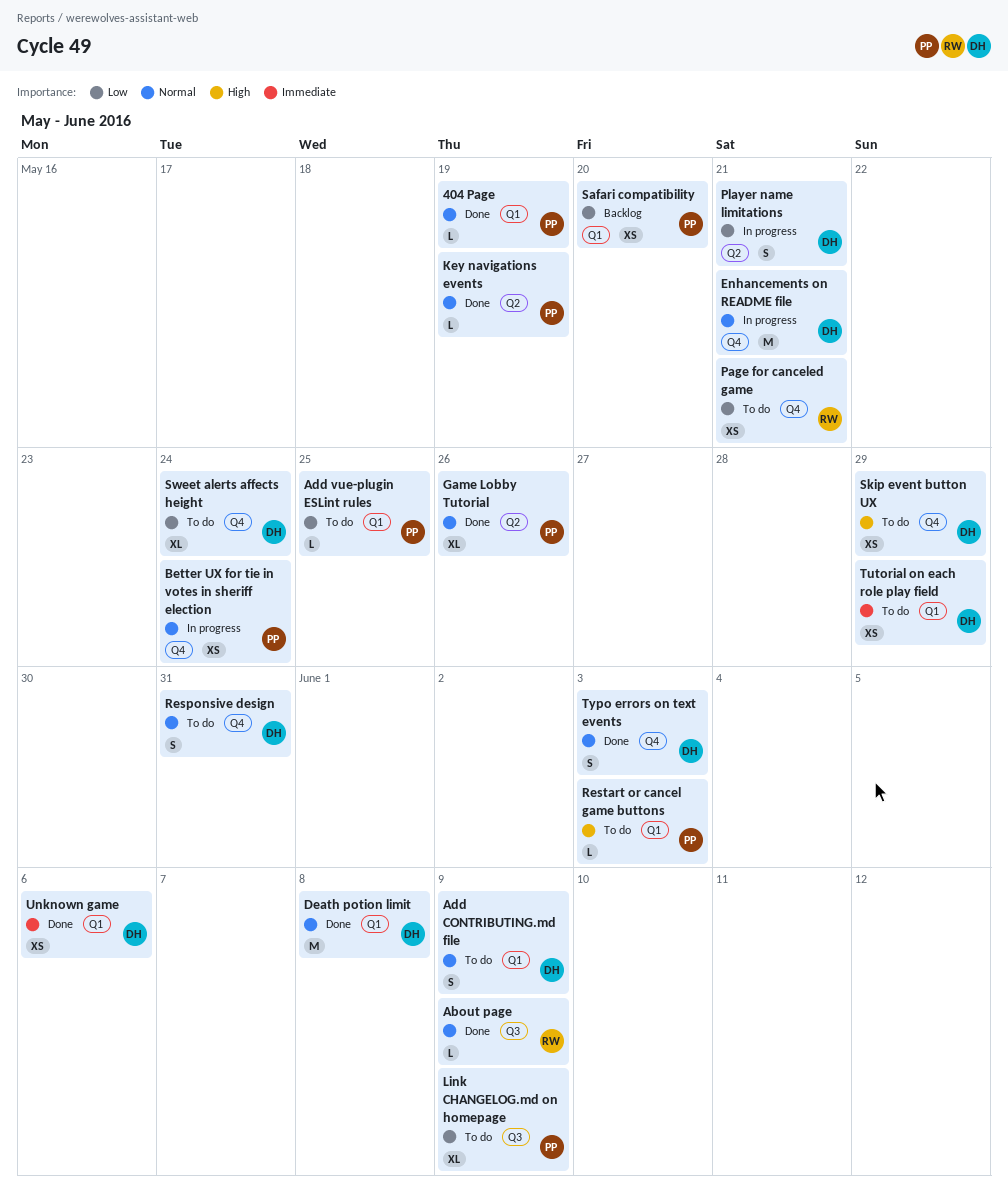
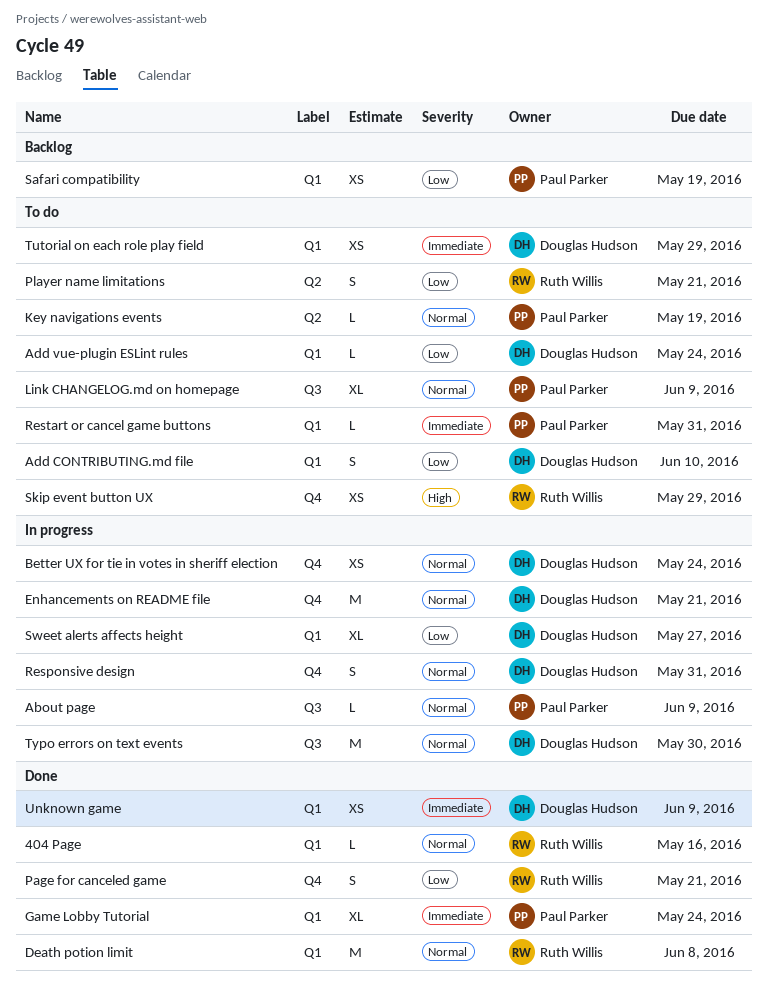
404 Page, owner: Paul Parker -> Ruth Willis
404 Page, due: May 19 -> May 16
About page, status: Done -> In progress
About page, owner: Ruth Willis -> Paul Parker
Add CONTRIBUTING.md file, priority: Normal -> Low
Add CONTRIBUTING.md file, due: Jun 9 -> Jun 10
Add vue-plugin ESLint rules, owner: Paul Parker -> Douglas Hudson
Add vue-plugin ESLint rules, due: May 25 -> May 24
Better UX for tie in votes in sheriff election, owner: Paul Parker -> Douglas Hudson
Death potion limit, owner: Douglas Hudson -> Ruth Willis
Game Lobby Tutorial, priority: Normal -> Immediate
Game Lobby Tutorial, label: Q2 -> Q1
Game Lobby Tutorial, due: May 26 -> May 24
Key navigations events, status: Done -> To do
Link CHANGELOG.md on homepage, priority: Low -> Normal
Page for canceled game, status: To do -> Done
Page for canceled game, estimate: XS -> S
Player name limitations, status: In progress -> To do
Player name limitations, owner: Douglas Hudson -> Ruth Willis
Responsive design, status: To do -> In progress
Restart or cancel game buttons, priority: High -> Immediate
Restart or cancel game buttons, due: Jun 3 -> May 31
Safari compatibility, due: May 20 -> May 19
Skip event button UX, owner: Douglas Hudson -> Ruth Willis
Sweet alerts affects height, status: To do -> In progress
Sweet alerts affects height, label: Q4 -> Q1
Sweet alerts affects height, due: May 24 -> May 27
Typo errors on text events, status: Done -> In progress
Typo errors on text events, label: Q4 -> Q3
Typo errors on text events, estimate: S -> M
Typo errors on text events, due: Jun 3 -> May 30
Unknown game, due: Jun 6 -> Jun 9

